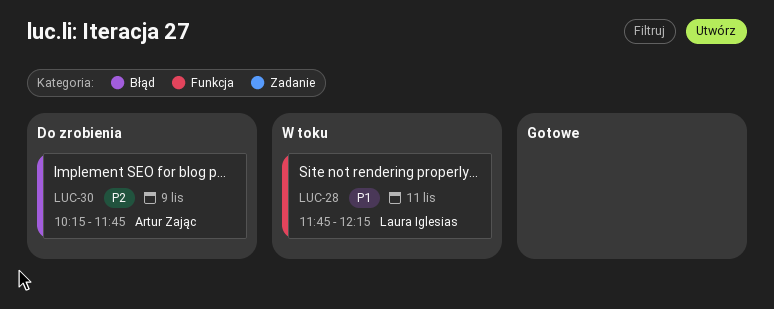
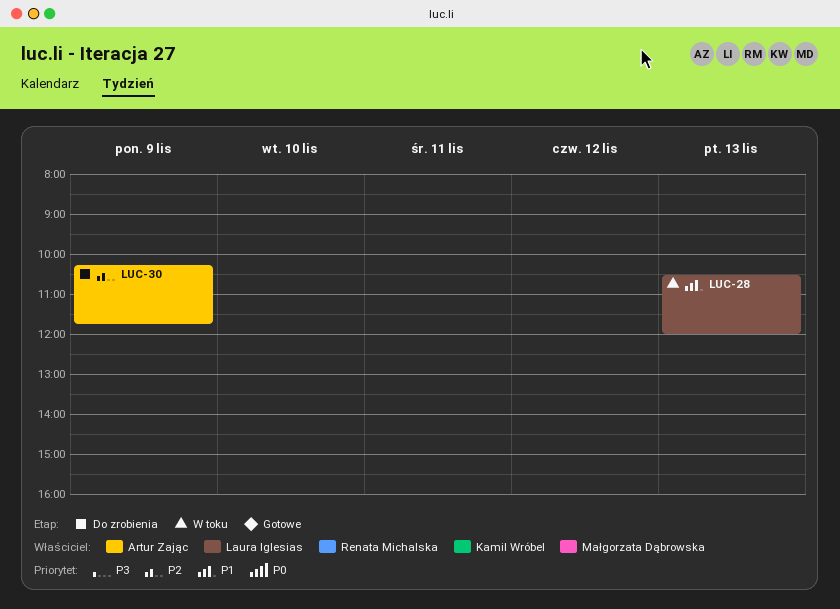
LUC-28, day: Nov 11 -> Nov 13
LUC-28, begins: 11:45 -> 10:30
LUC-28, ends: 12:15 -> 12:00

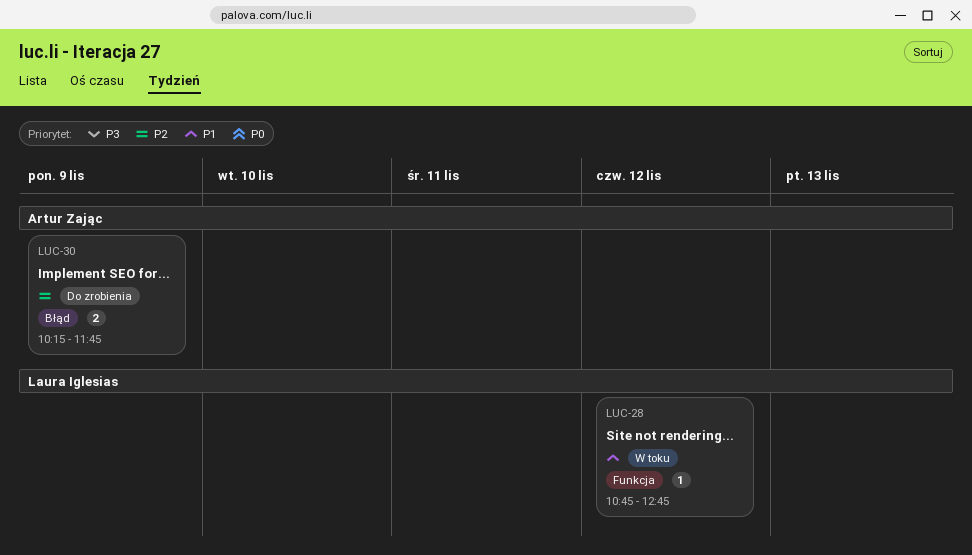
LUC-28, day: Nov 13 -> Nov 12
LUC-28, begins: 10:30 -> 10:45
LUC-28, ends: 12:00 -> 12:45

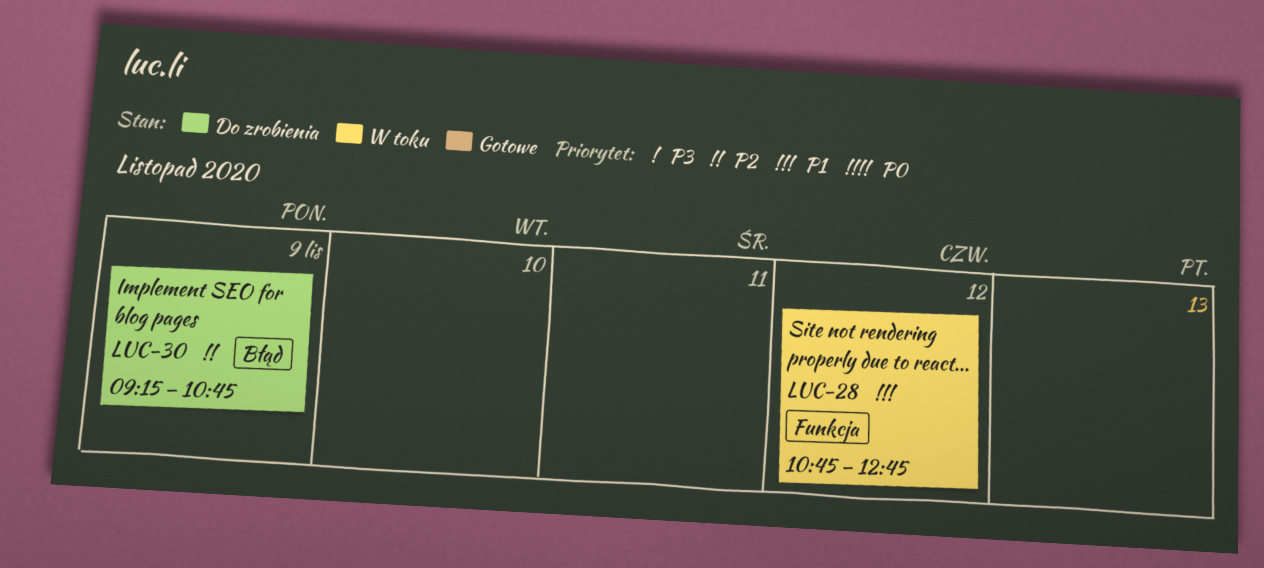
LUC-30, begins: 10:15 -> 09:15
LUC-30, ends: 11:45 -> 10:45

